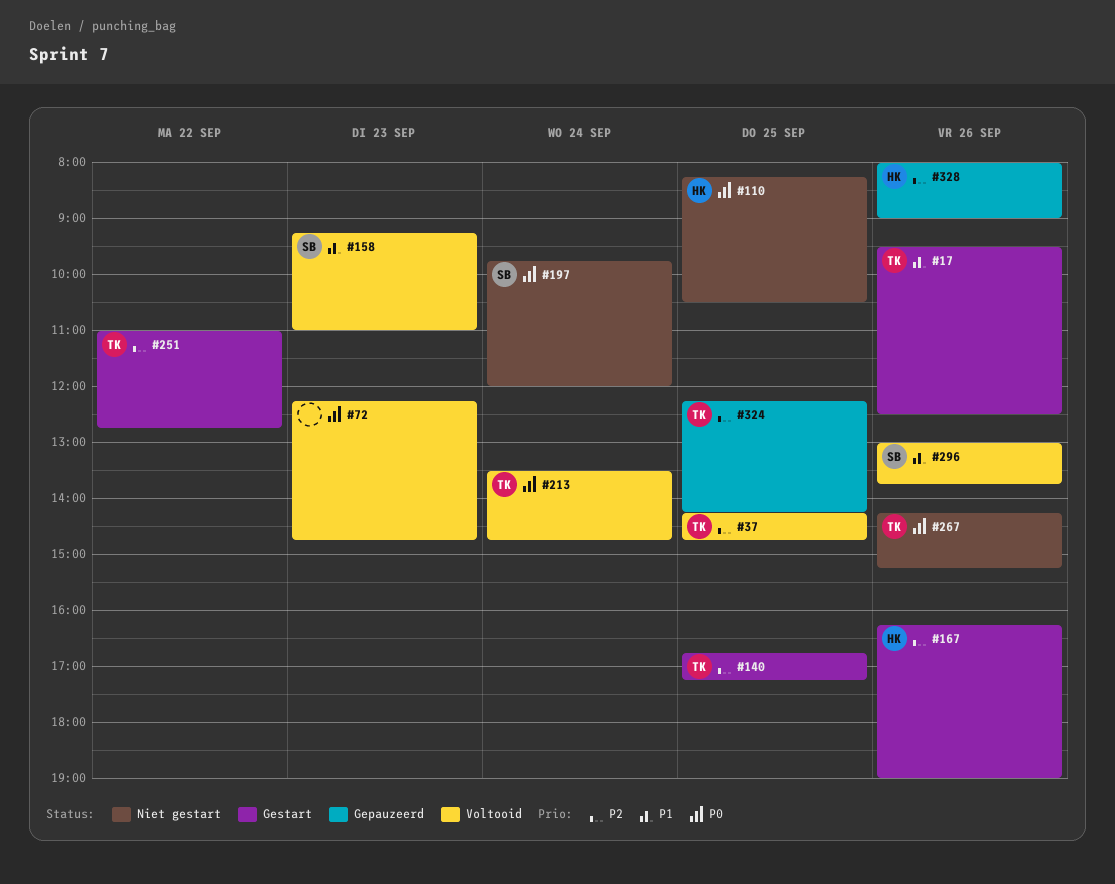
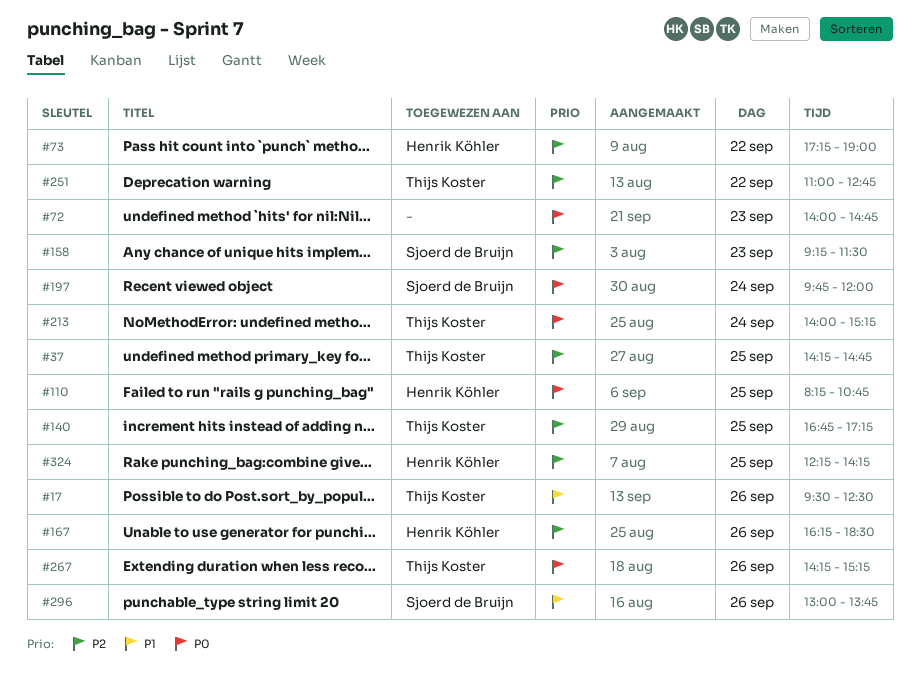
#72, begins: 12:15 -> 14:00
#73: none -> present
#110, ends: 10:30 -> 10:45
#158, priority: P1 -> P2
#158, ends: 11:00 -> 11:30
#167, ends: 19:00 -> 18:30
#213, begins: 13:30 -> 14:00
#213, ends: 14:45 -> 15:15
#324, owner: Thijs Koster -> Henrik Köhler
#328: present -> none

